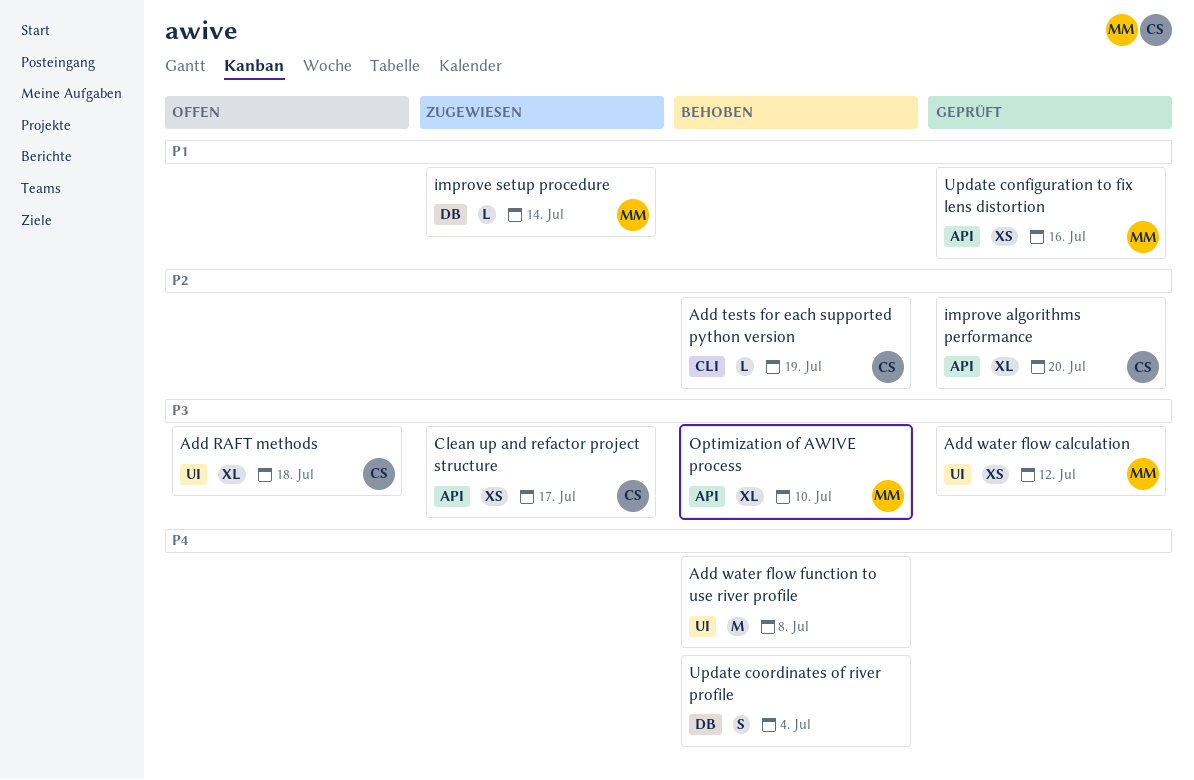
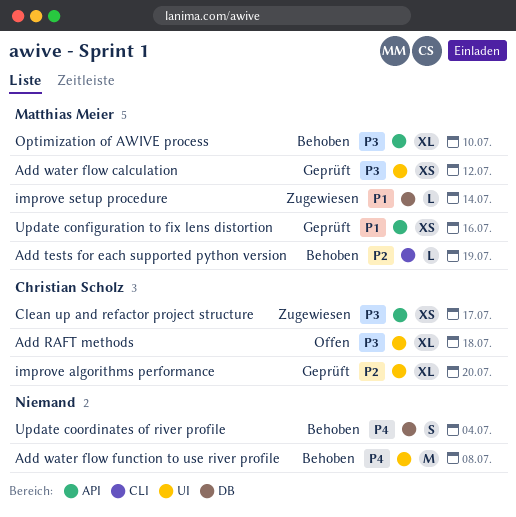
Add tests for each supported python version, owner: Christian Scholz -> Matthias Meier
improve algorithms performance, label: API -> UI

